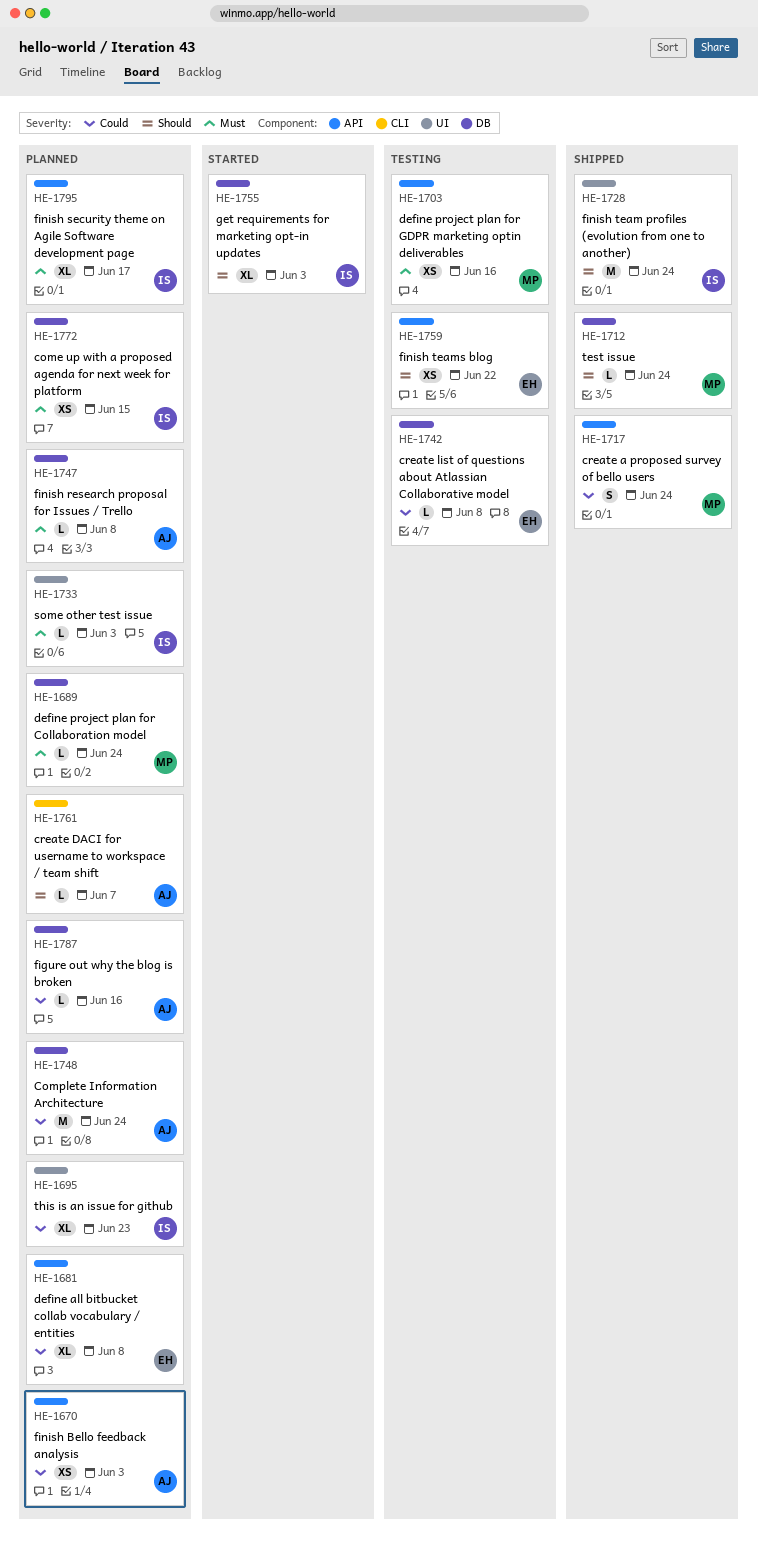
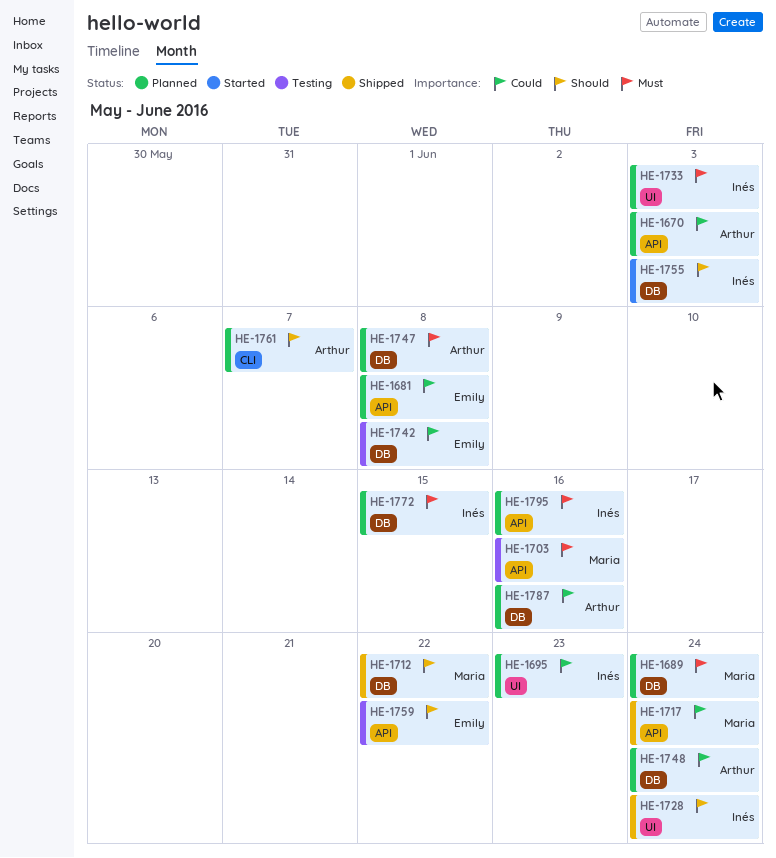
HE-1712, due: Jun 24 -> Jun 22
HE-1795, due: Jun 17 -> Jun 16

